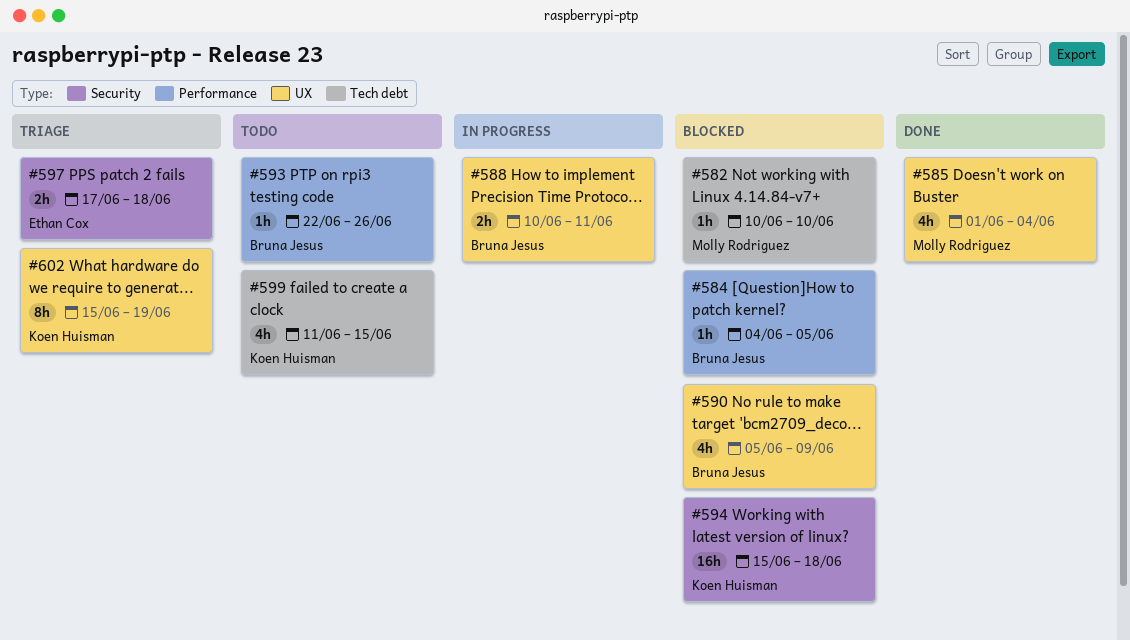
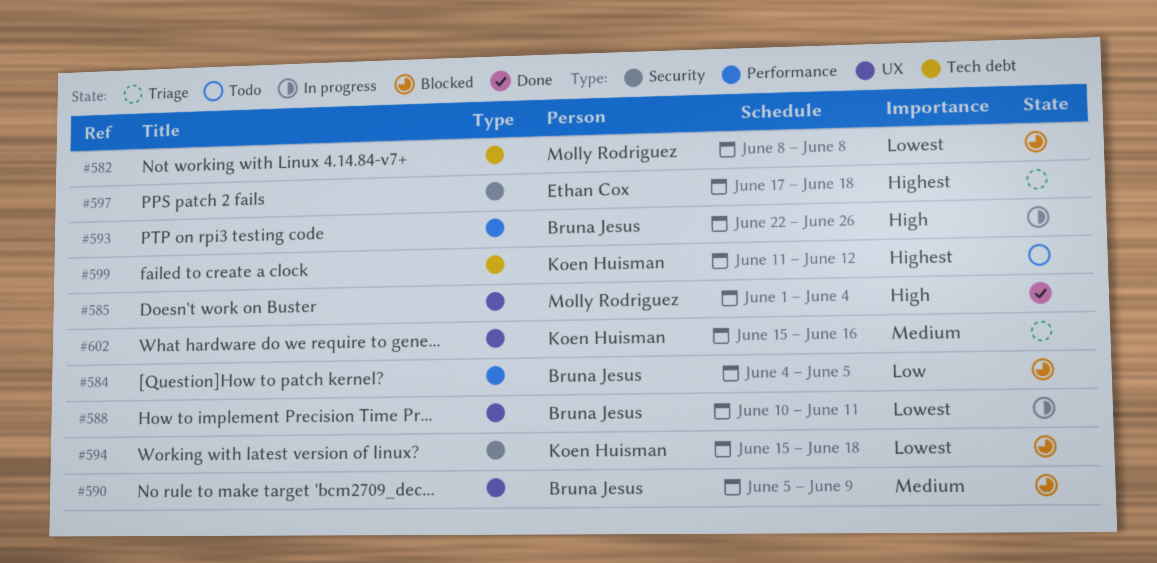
#582, start: Jun 10 -> Jun 8
#582, due: Jun 10 -> Jun 8
#593, status: Todo -> In progress
#599, due: Jun 15 -> Jun 12
#602, due: Jun 19 -> Jun 16

